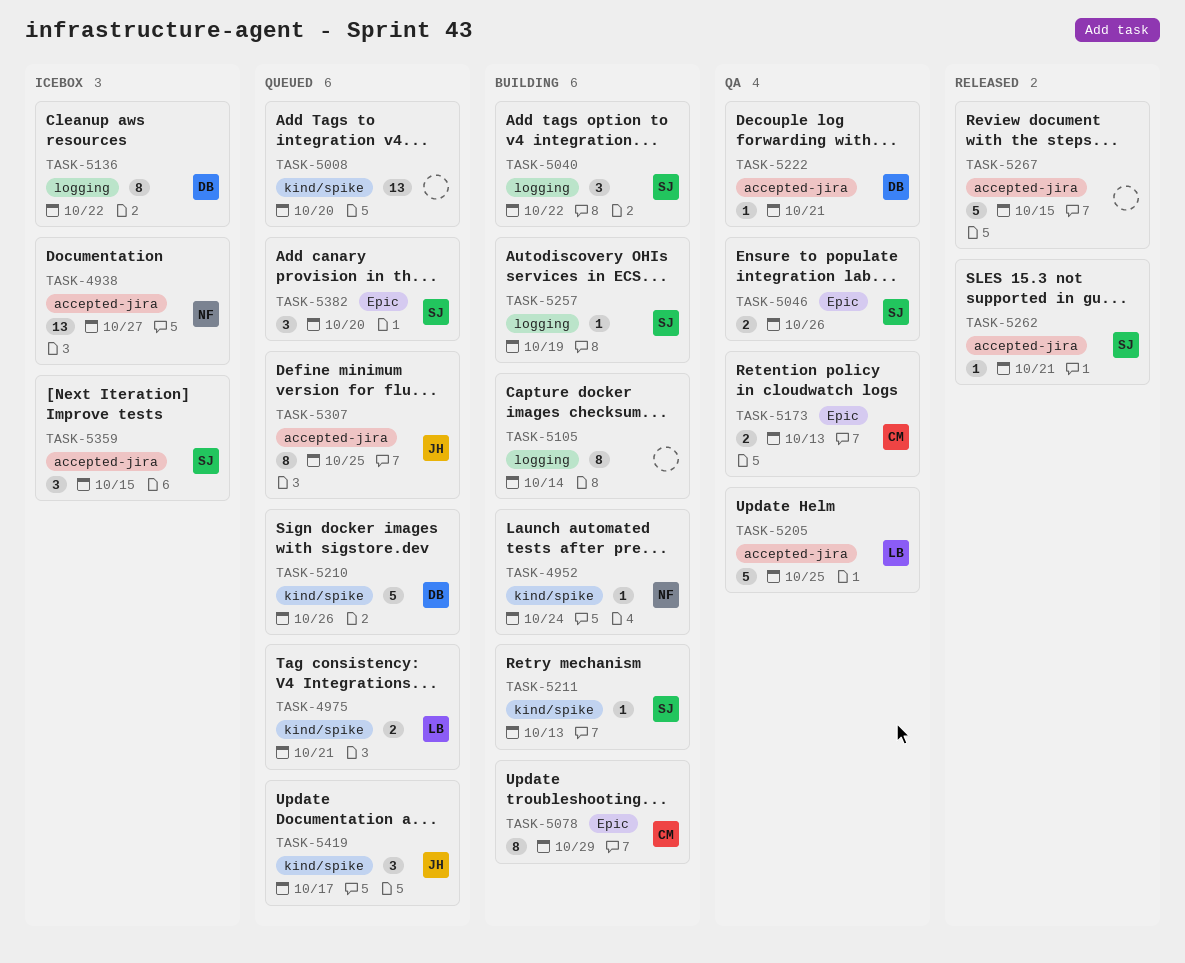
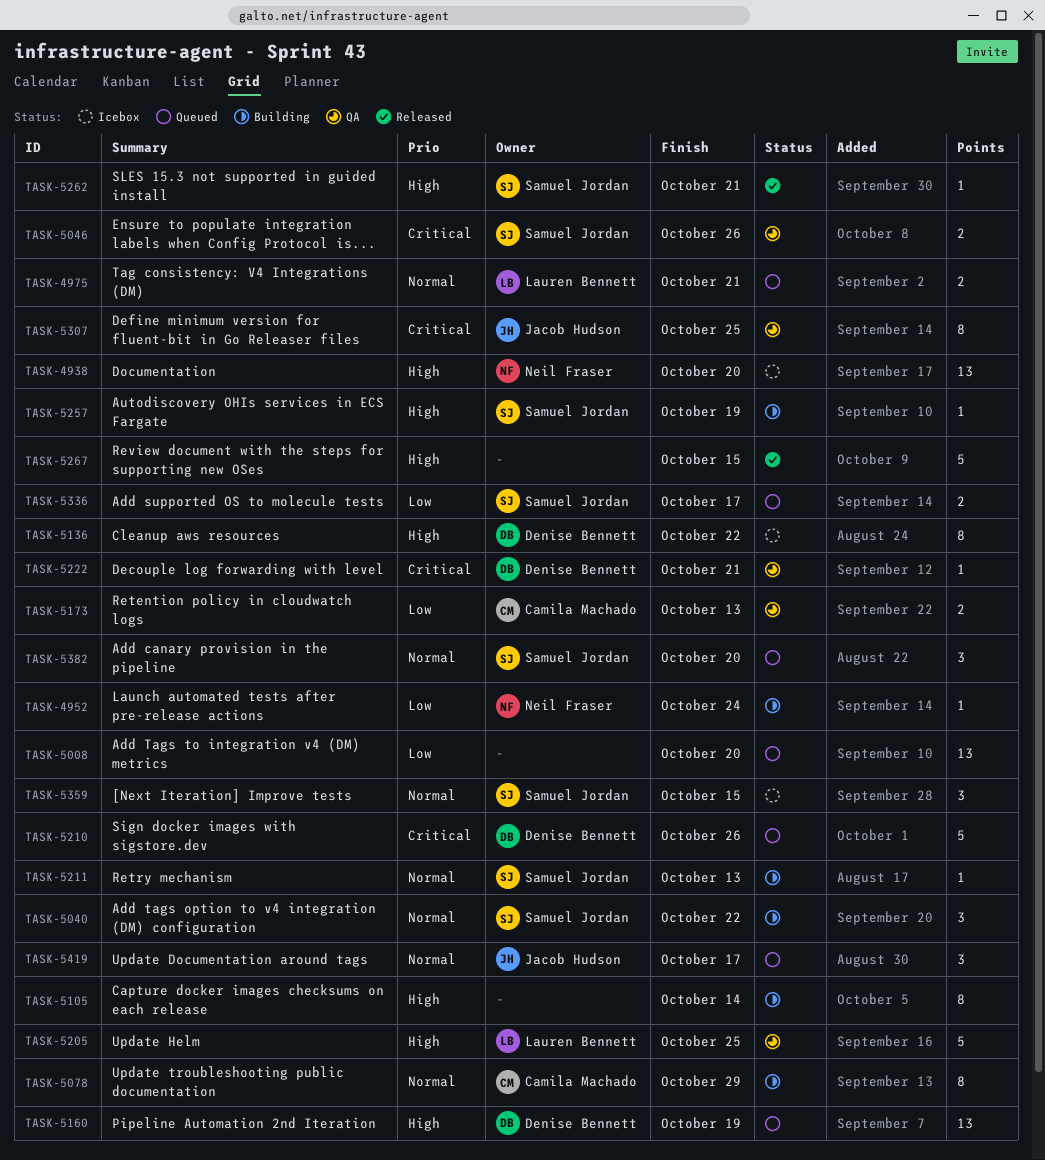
TASK-4938, due: Oct 27 -> Oct 20
TASK-5160: none -> present
TASK-5307, status: Queued -> QA
TASK-5336: none -> present

